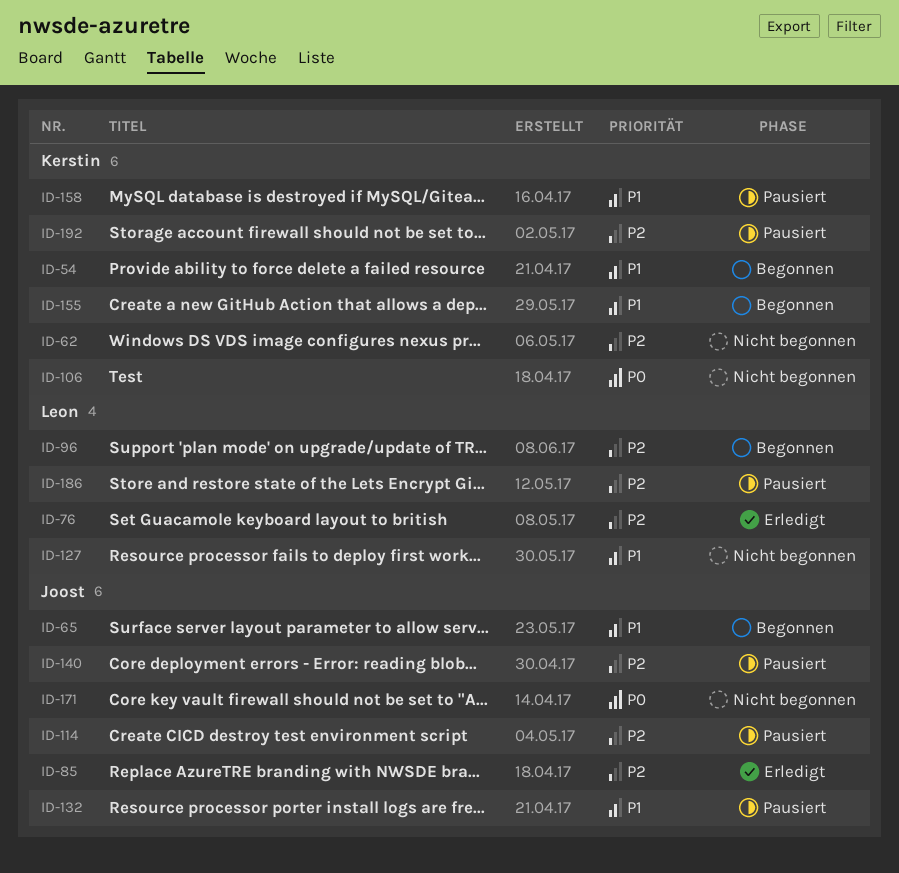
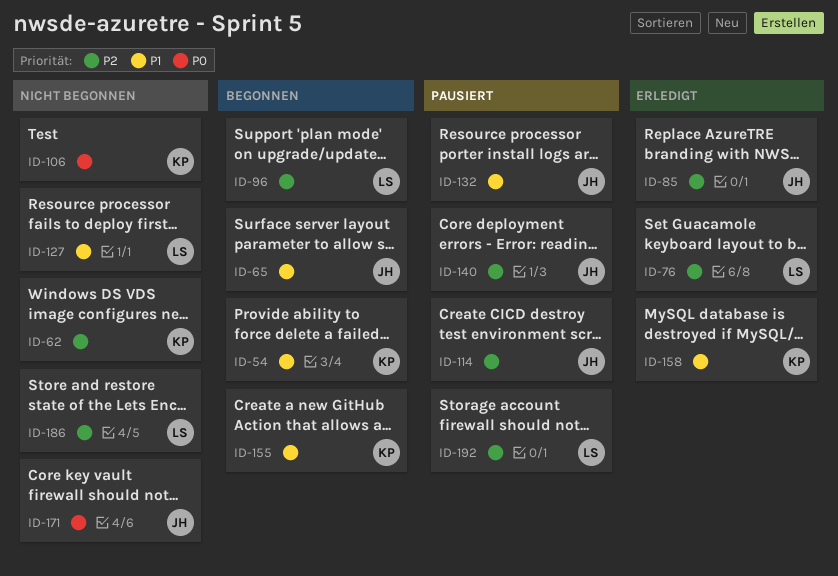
ID-158, status: Pausiert -> Erledigt
ID-186, status: Pausiert -> Nicht begonnen
ID-192, owner: Kerstin -> Leon

